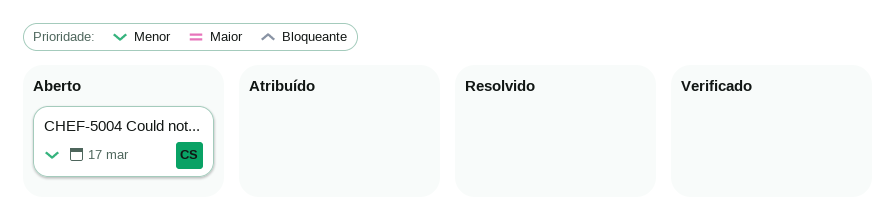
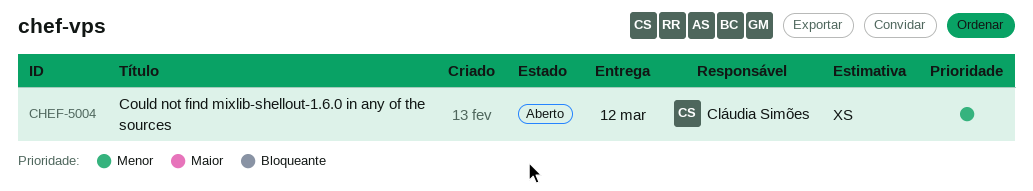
CHEF-5004, due: Mar 17 -> Mar 12

